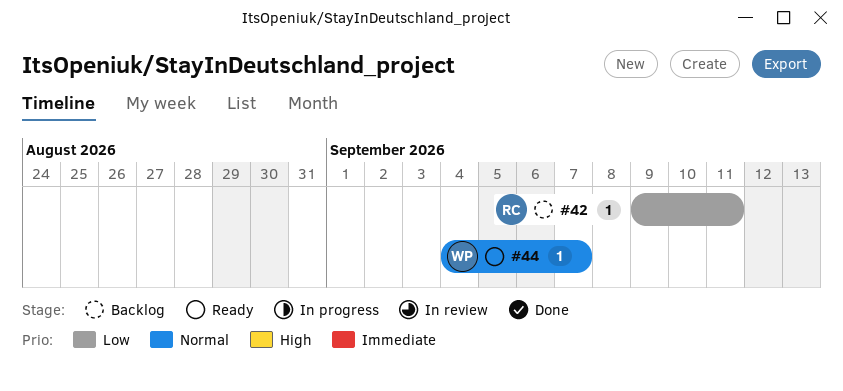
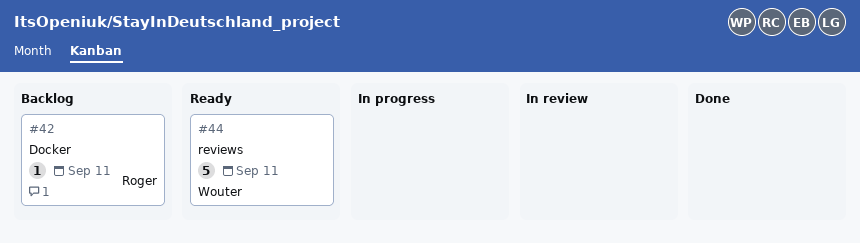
#44, estimate: 1 -> 5
#44, due: Sep 7 -> Sep 11

